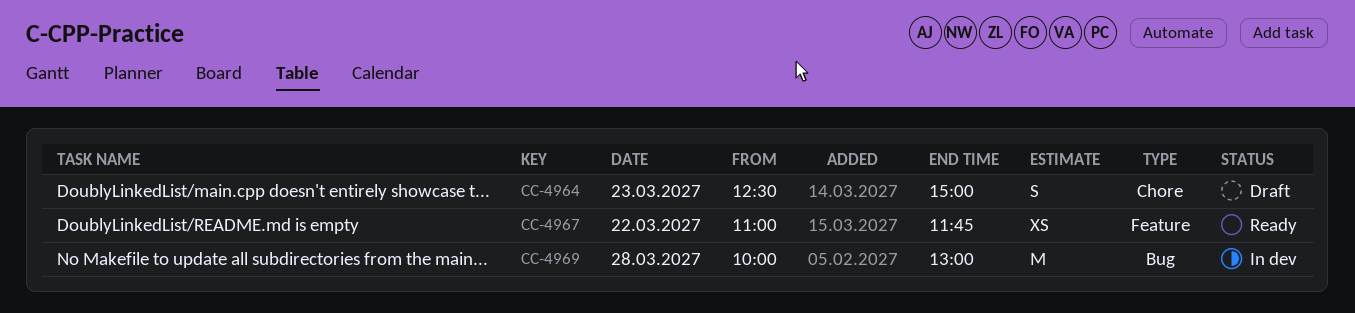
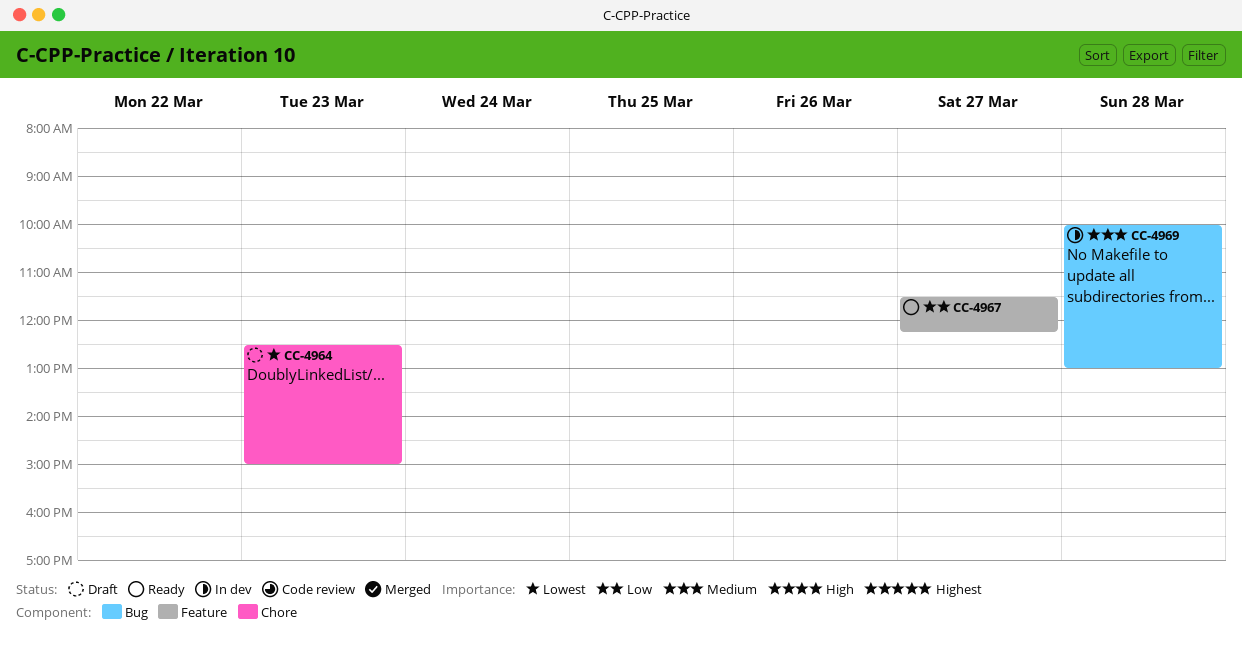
CC-4967, day: Mar 22 -> Mar 27
CC-4967, begins: 11:00 -> 11:30
CC-4967, ends: 11:45 -> 12:15

